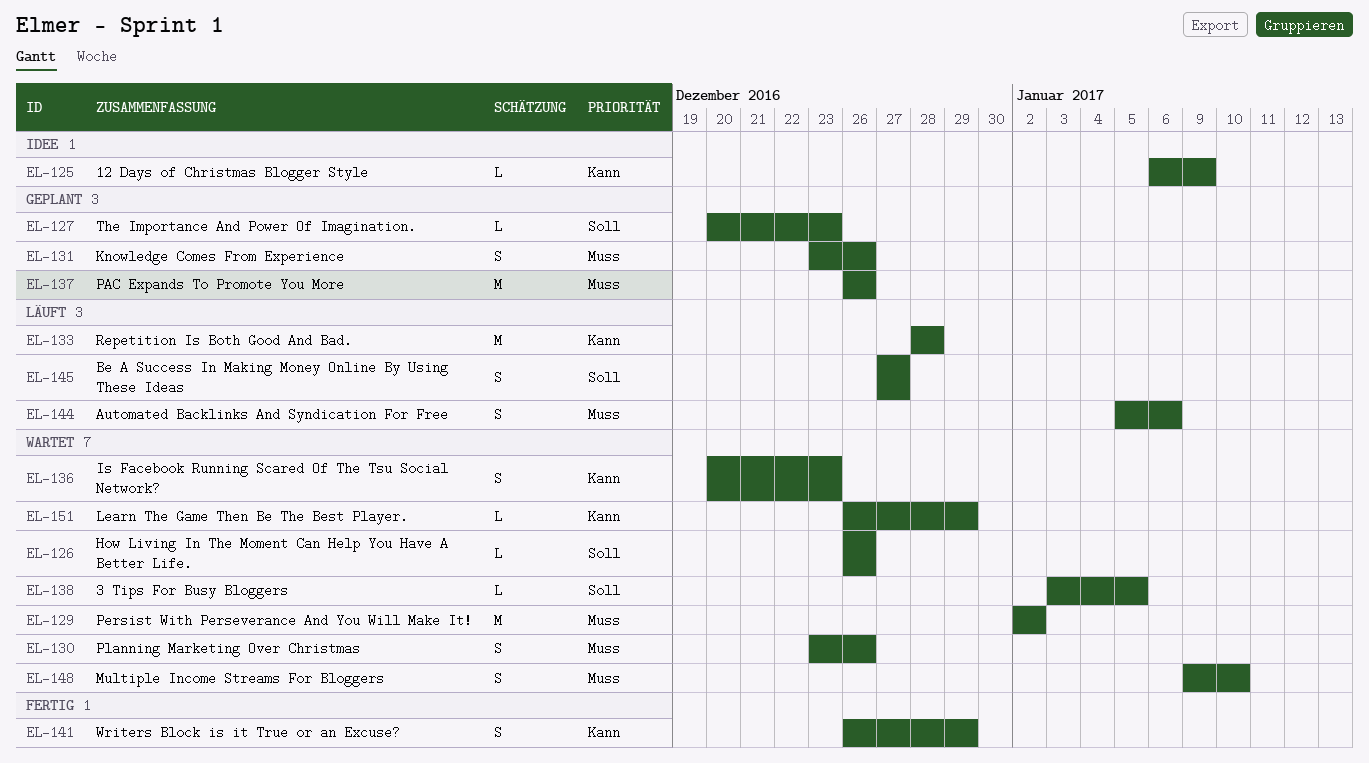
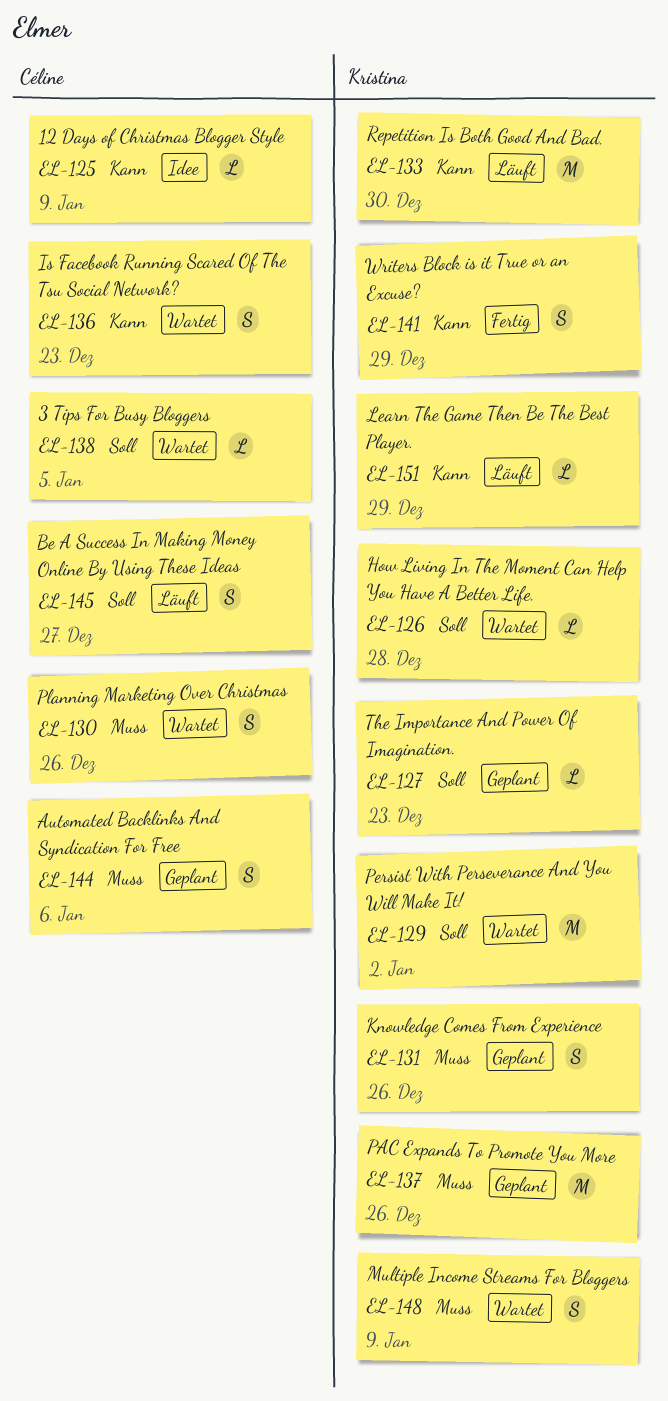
EL-126, due: Dec 26 -> Dec 28
EL-129, priority: Muss -> Soll
EL-133, due: Dec 28 -> Dec 30
EL-144, status: Läuft -> Geplant
EL-148, due: Jan 10 -> Jan 9
EL-151, status: Wartet -> Läuft

